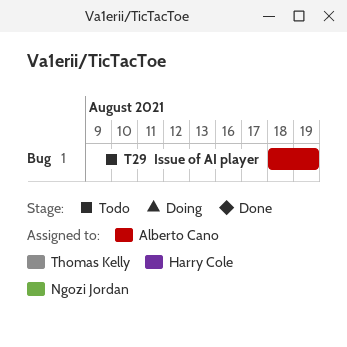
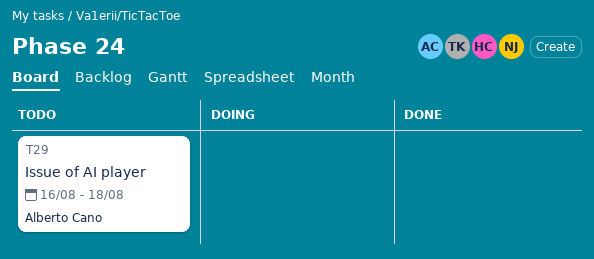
T29, start: Aug 18 -> Aug 16
T29, due: Aug 19 -> Aug 18

